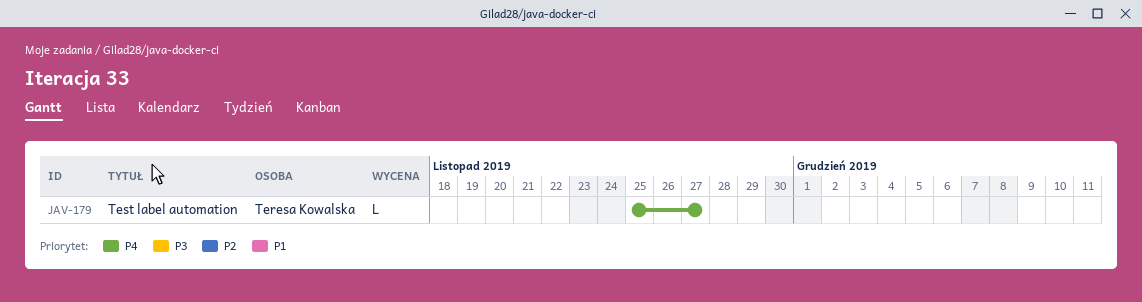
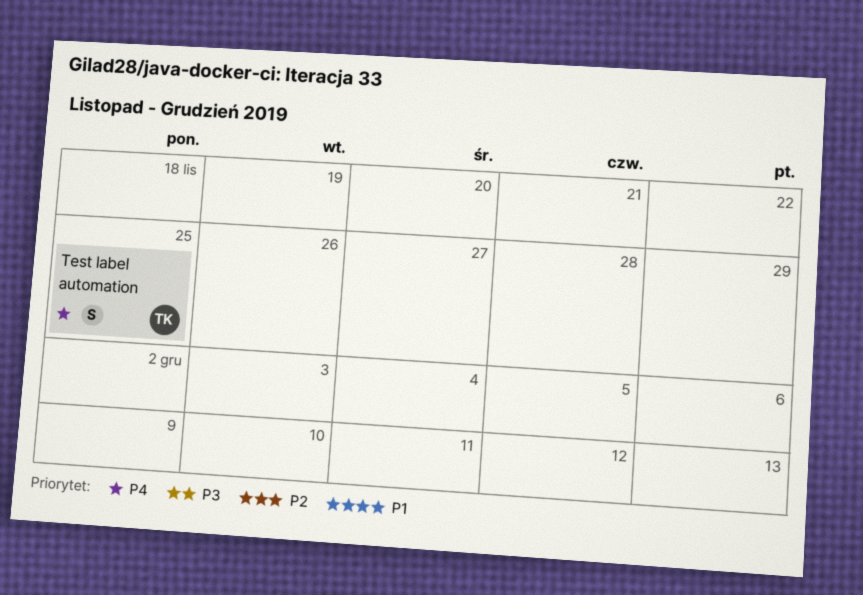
Test label automation, estimate: L -> S
Test label automation, due: Nov 27 -> Nov 25

